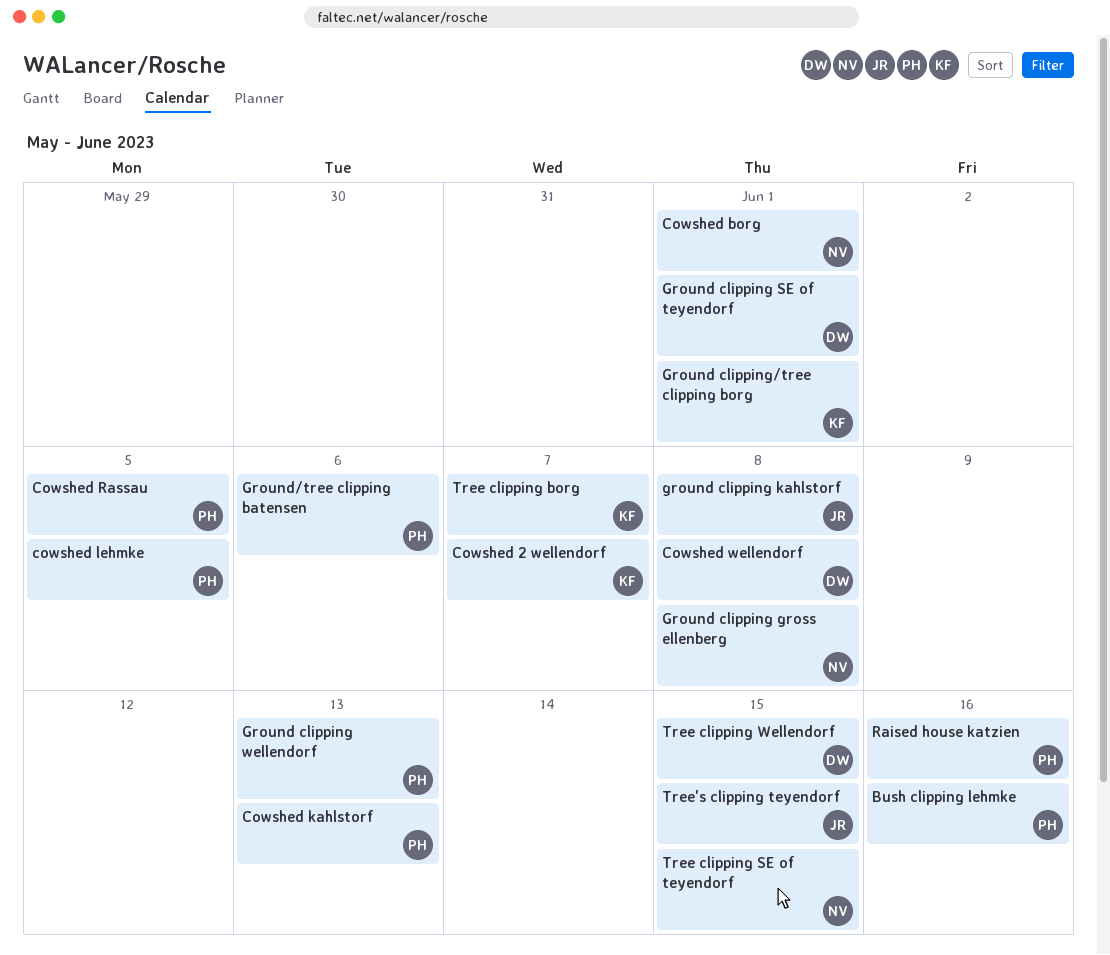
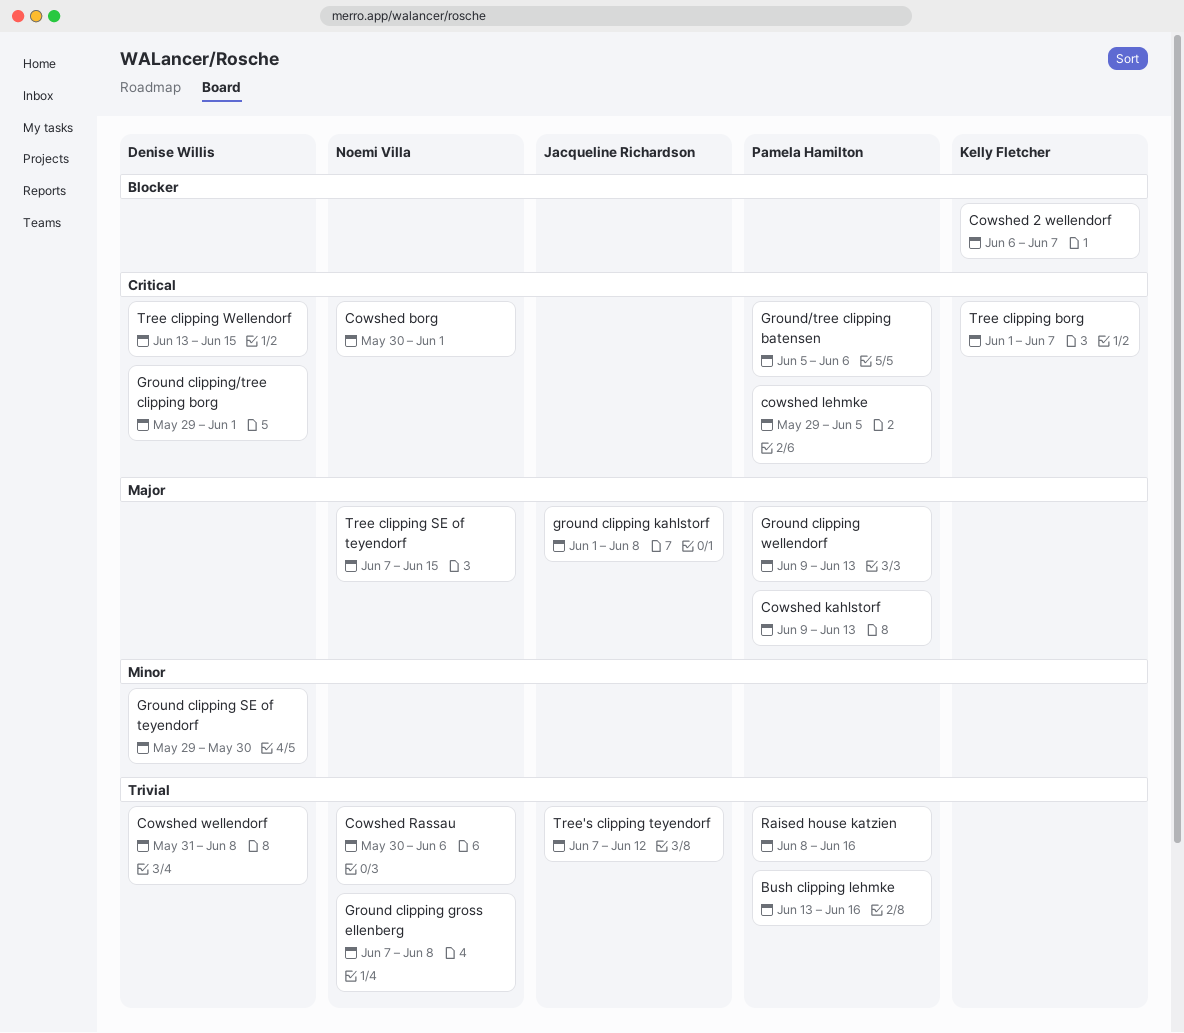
Cowshed Rassau, owner: Pamela Hamilton -> Noemi Villa
Cowshed Rassau, due: Jun 5 -> Jun 6
Ground clipping SE of teyendorf, due: Jun 1 -> May 30
Ground clipping/tree clipping borg, owner: Kelly Fletcher -> Denise Willis
Tree's clipping teyendorf, due: Jun 15 -> Jun 12

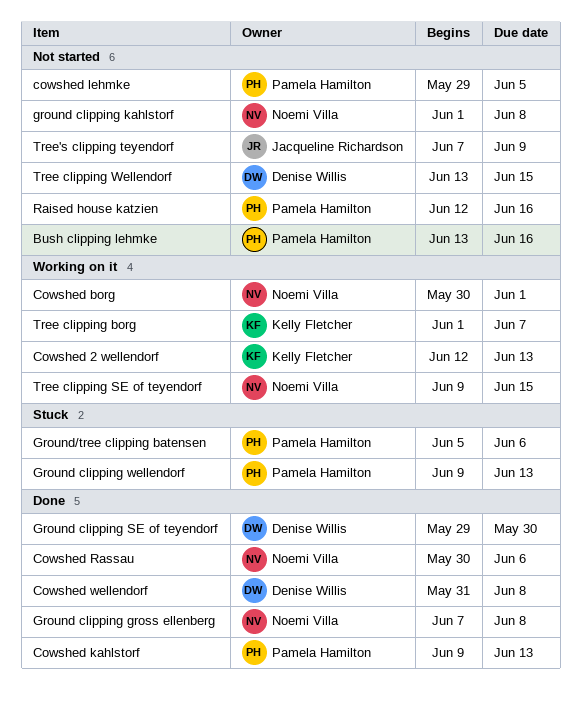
Cowshed 2 wellendorf, start: Jun 6 -> Jun 12
Cowshed 2 wellendorf, due: Jun 7 -> Jun 13
ground clipping kahlstorf, owner: Jacqueline Richardson -> Noemi Villa
Ground clipping/tree clipping borg: present -> none
Raised house katzien, start: Jun 8 -> Jun 12
Tree clipping SE of teyendorf, start: Jun 7 -> Jun 9
Tree's clipping teyendorf, due: Jun 12 -> Jun 9

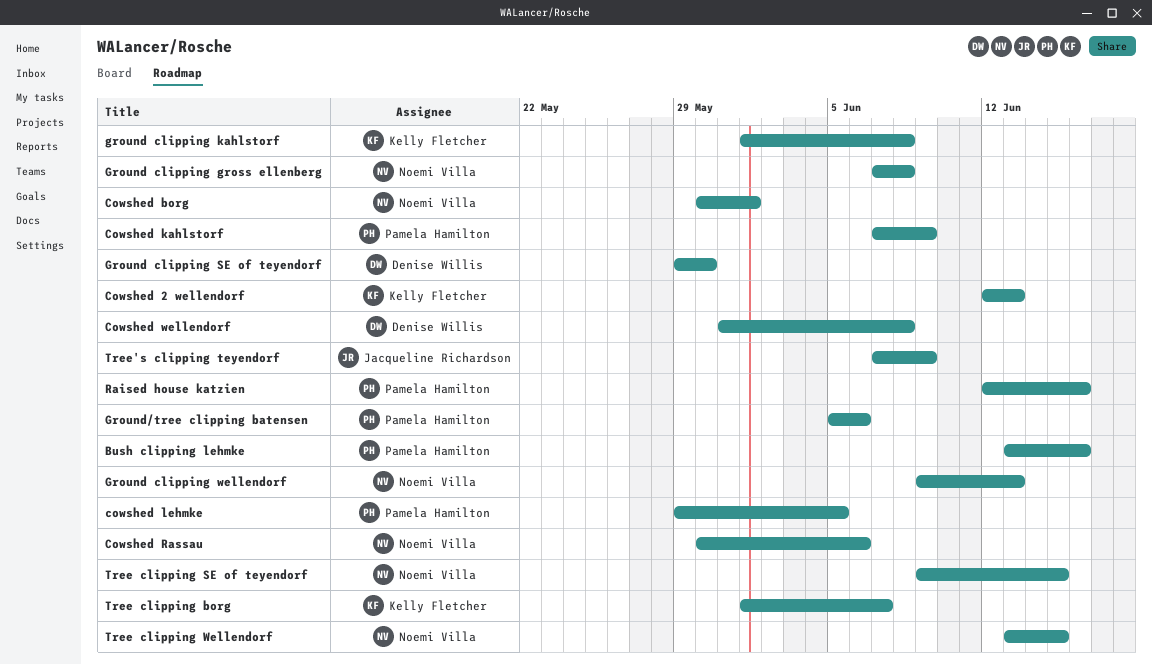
Cowshed kahlstorf, start: Jun 9 -> Jun 7
Cowshed kahlstorf, due: Jun 13 -> Jun 9
ground clipping kahlstorf, owner: Noemi Villa -> Kelly Fletcher
Ground clipping wellendorf, owner: Pamela Hamilton -> Noemi Villa
Tree clipping Wellendorf, owner: Denise Willis -> Noemi Villa

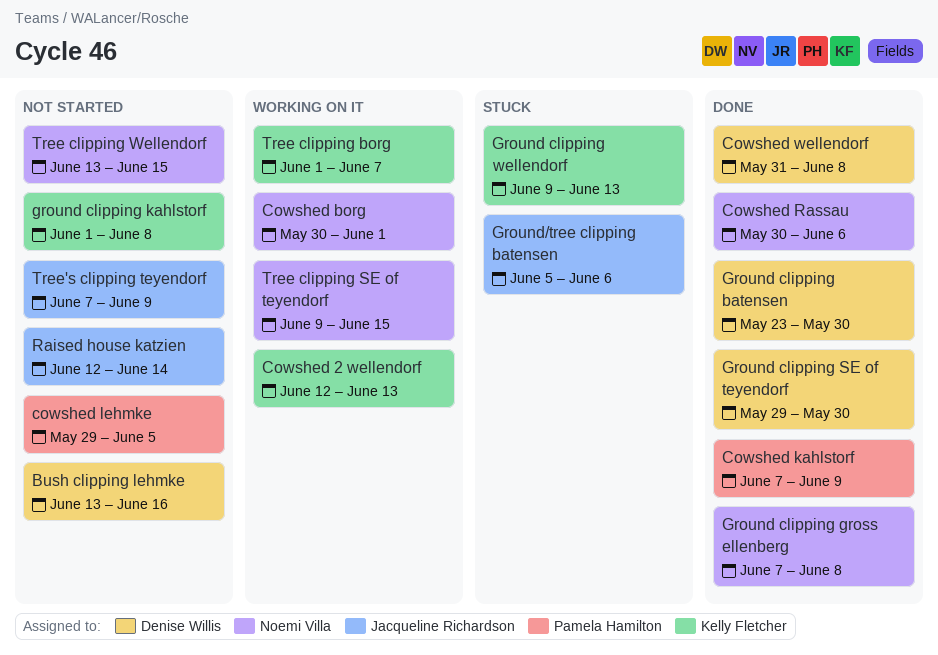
Bush clipping lehmke, owner: Pamela Hamilton -> Denise Willis
Ground clipping batensen: none -> present
Ground clipping wellendorf, owner: Noemi Villa -> Kelly Fletcher
Ground/tree clipping batensen, owner: Pamela Hamilton -> Jacqueline Richardson
Raised house katzien, owner: Pamela Hamilton -> Jacqueline Richardson
Raised house katzien, due: Jun 16 -> Jun 14

